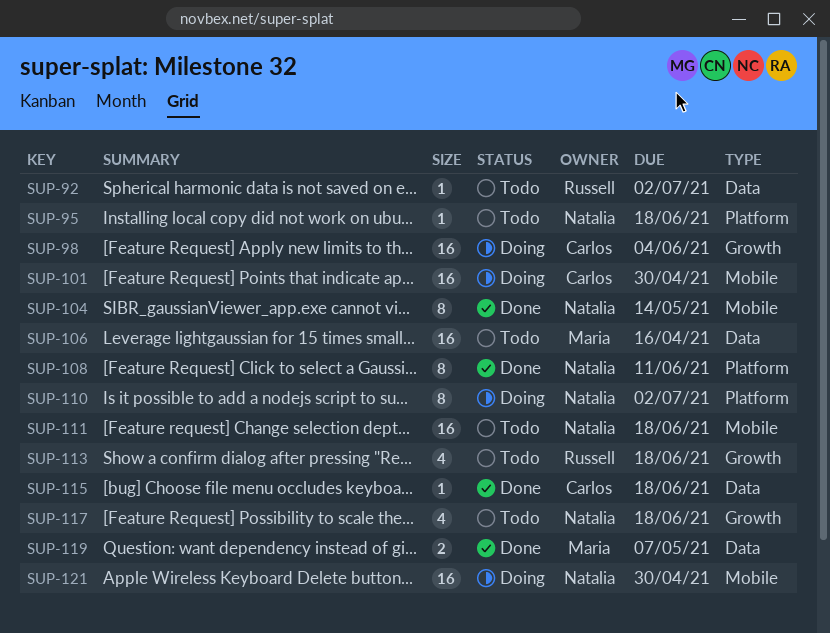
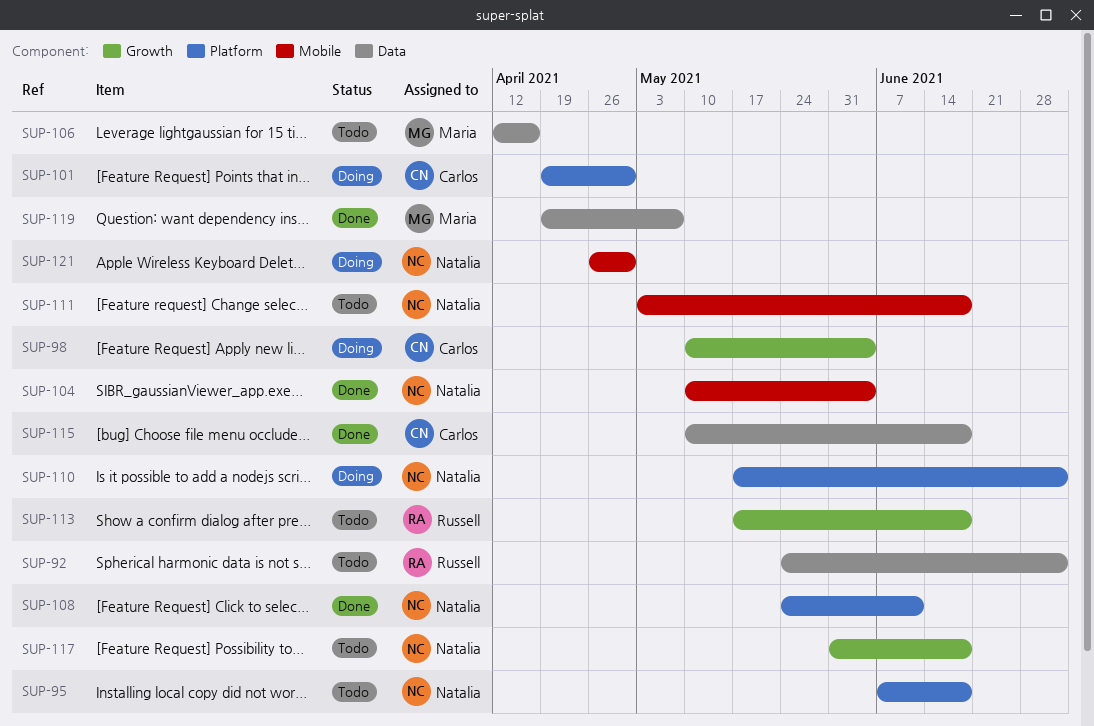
SUP-101, label: Mobile -> Platform
SUP-104, due: May 14 -> Jun 4

